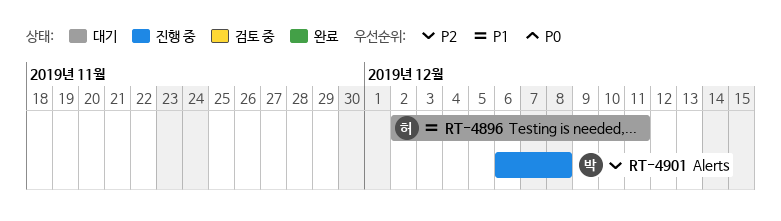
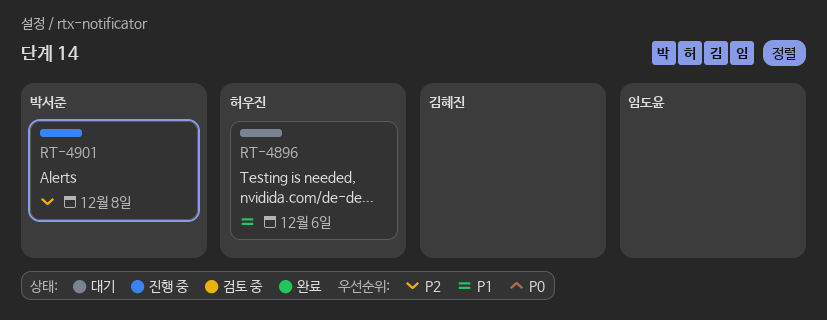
RT-4896, due: Dec 11 -> Dec 6

